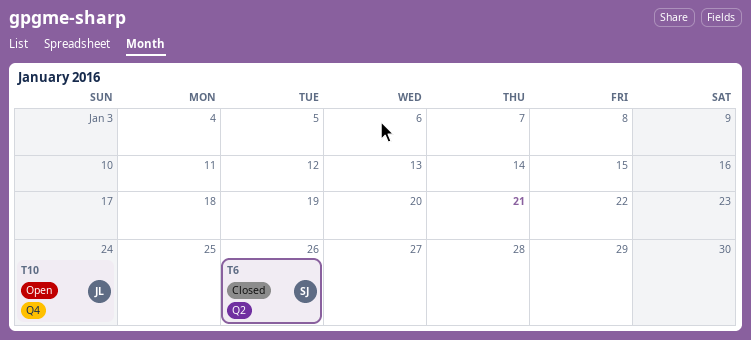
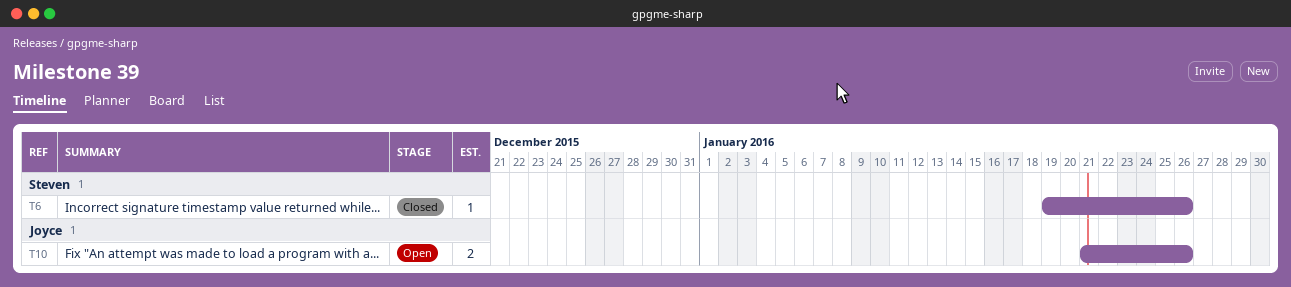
T10, due: Jan 24 -> Jan 26

